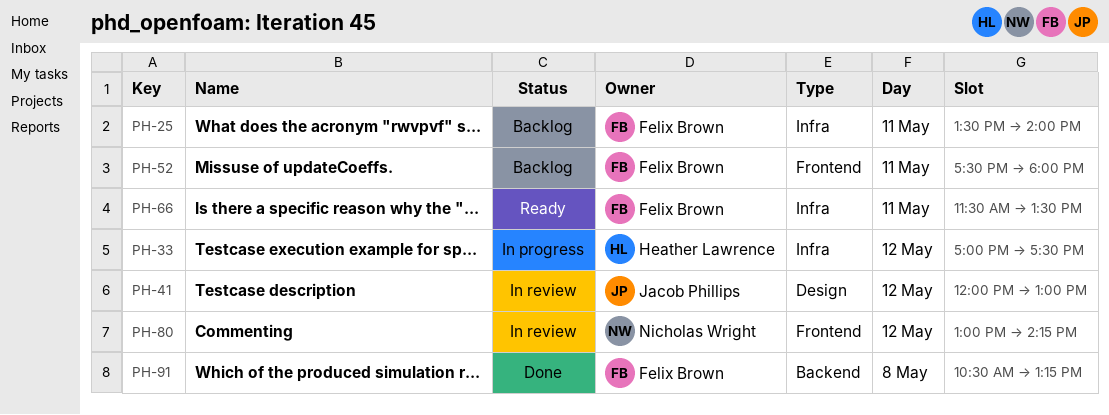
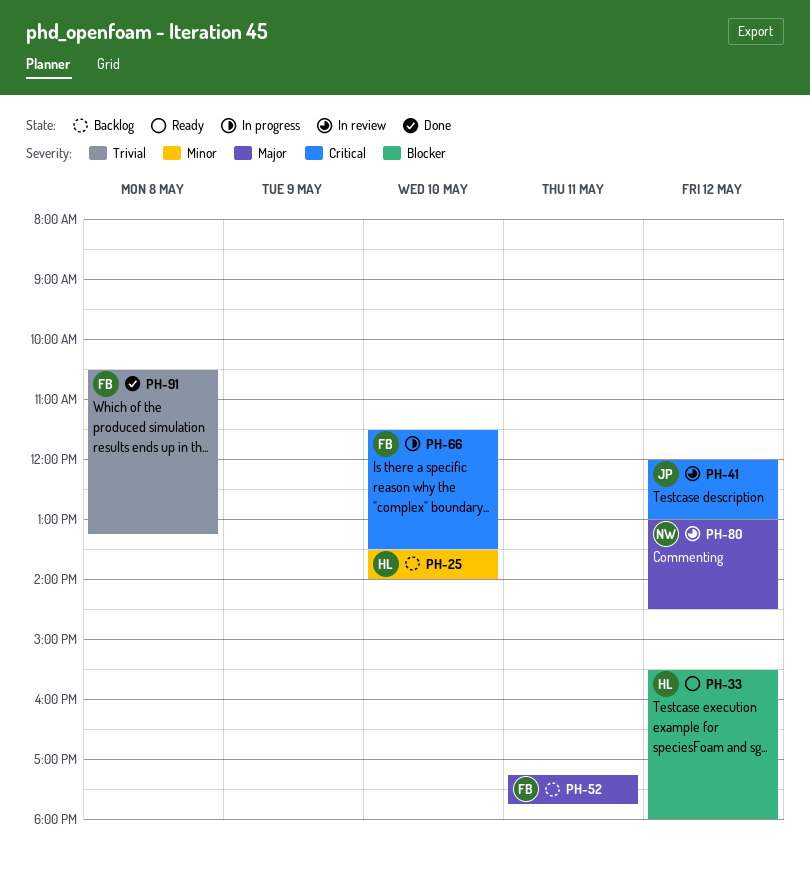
PH-25, owner: Felix Brown -> Heather Lawrence
PH-25, day: May 11 -> May 10
PH-33, status: In progress -> Ready
PH-33, begins: 17:00 -> 15:30
PH-33, ends: 17:30 -> 18:00
PH-52, begins: 17:30 -> 17:15
PH-52, ends: 18:00 -> 17:45
PH-66, status: Ready -> In progress
PH-66, day: May 11 -> May 10
PH-80, ends: 14:15 -> 14:30

